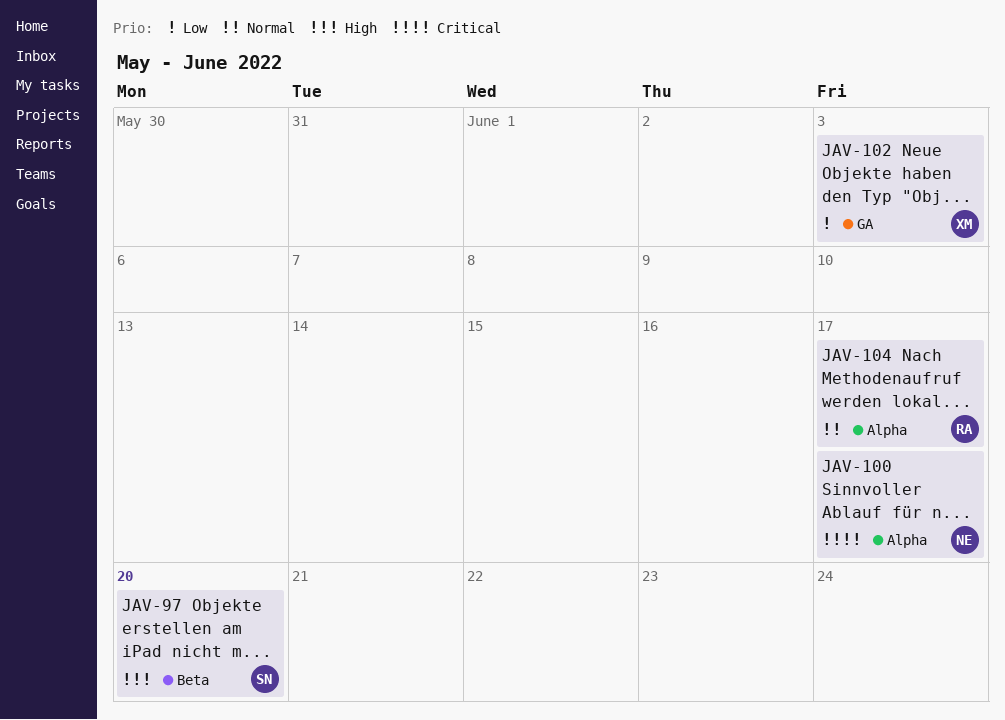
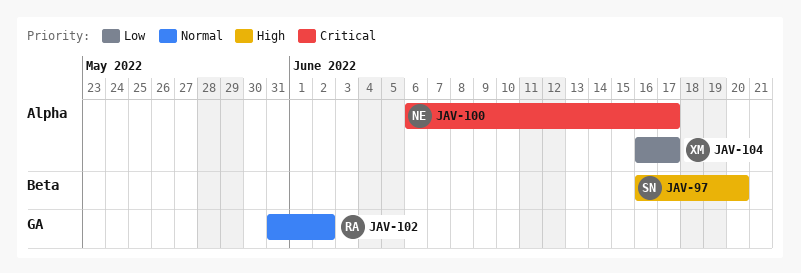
JAV-102, owner: XM -> RA
JAV-102, priority: Low -> Normal
JAV-102, due: Jun 3 -> Jun 2
JAV-104, owner: RA -> XM
JAV-104, priority: Normal -> Low

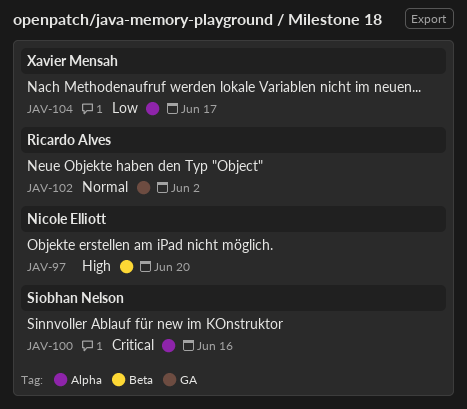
JAV-97, owner: Siobhan Nelson -> Nicole Elliott
JAV-100, owner: Nicole Elliott -> Siobhan Nelson
JAV-100, due: Jun 17 -> Jun 16

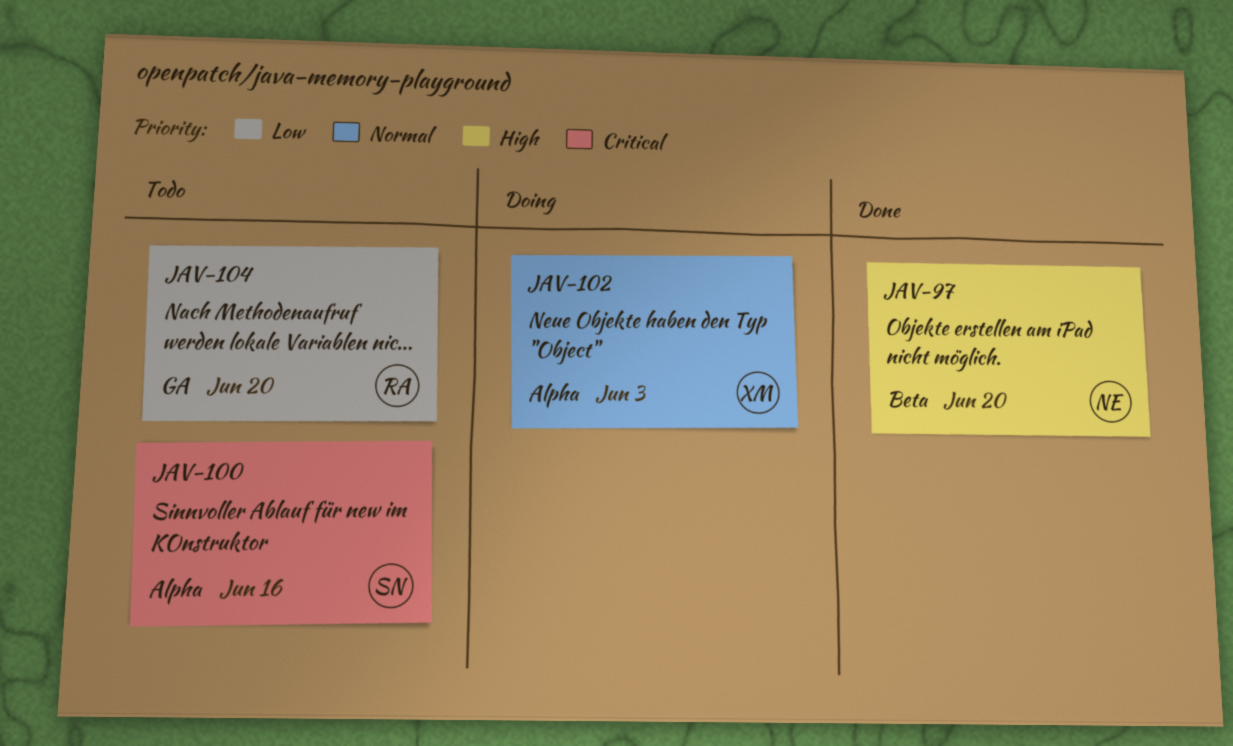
JAV-102, owner: Ricardo Alves -> Xavier Mensah
JAV-102, label: GA -> Alpha
JAV-102, due: Jun 2 -> Jun 3
JAV-104, owner: Xavier Mensah -> Ricardo Alves
JAV-104, label: Alpha -> GA
JAV-104, due: Jun 17 -> Jun 20

